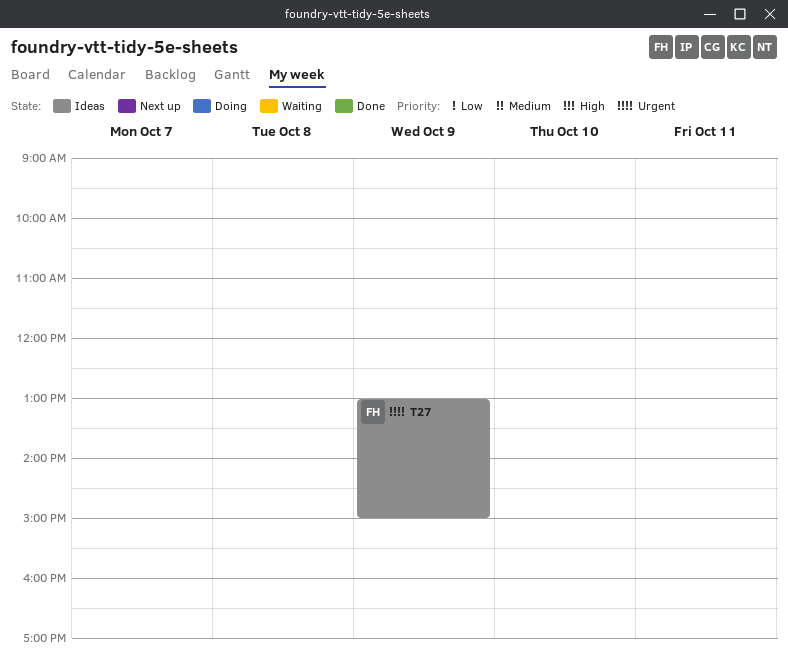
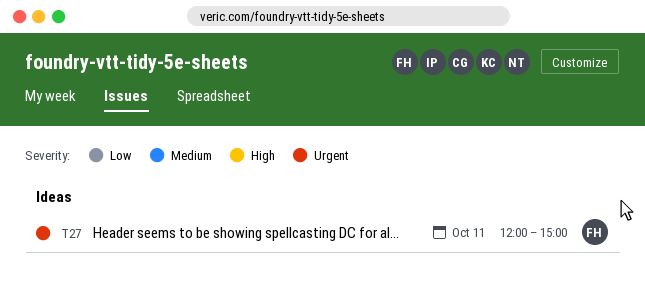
T27, day: Oct 9 -> Oct 11
T27, begins: 13:00 -> 12:00

